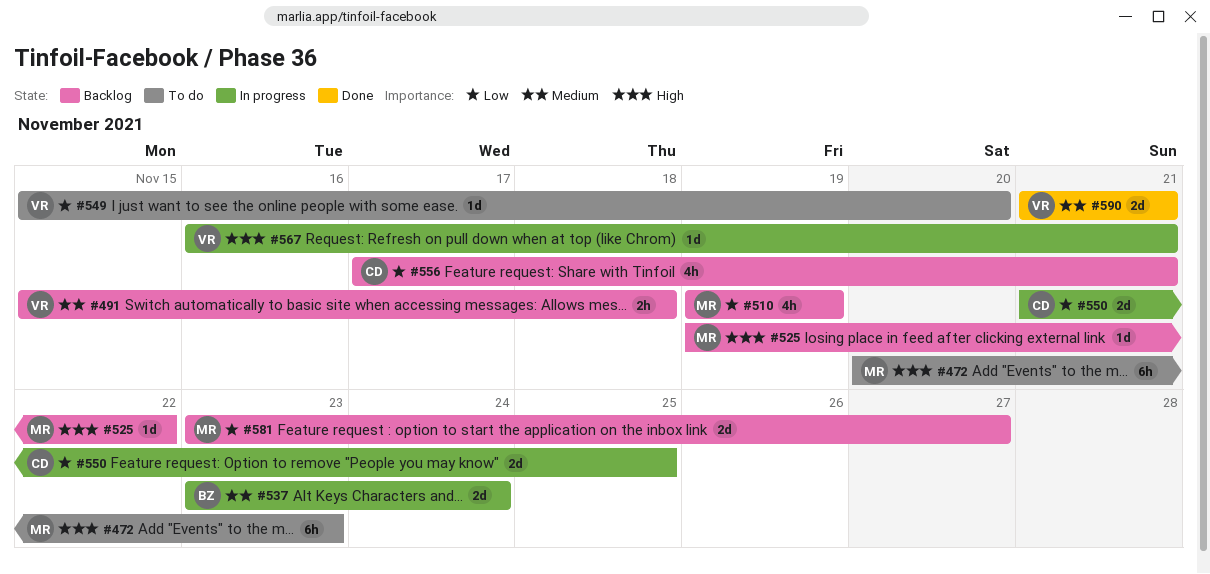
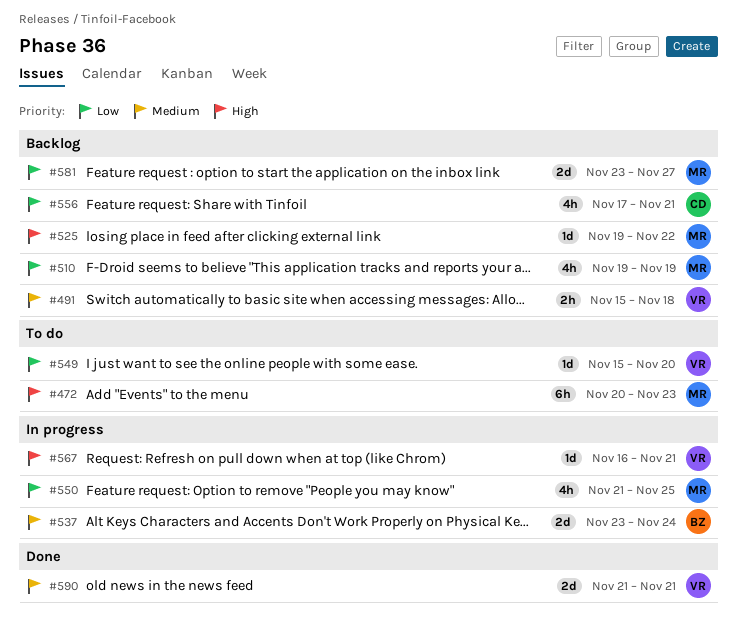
#550, owner: CD -> MR
#550, estimate: 2d -> 4h

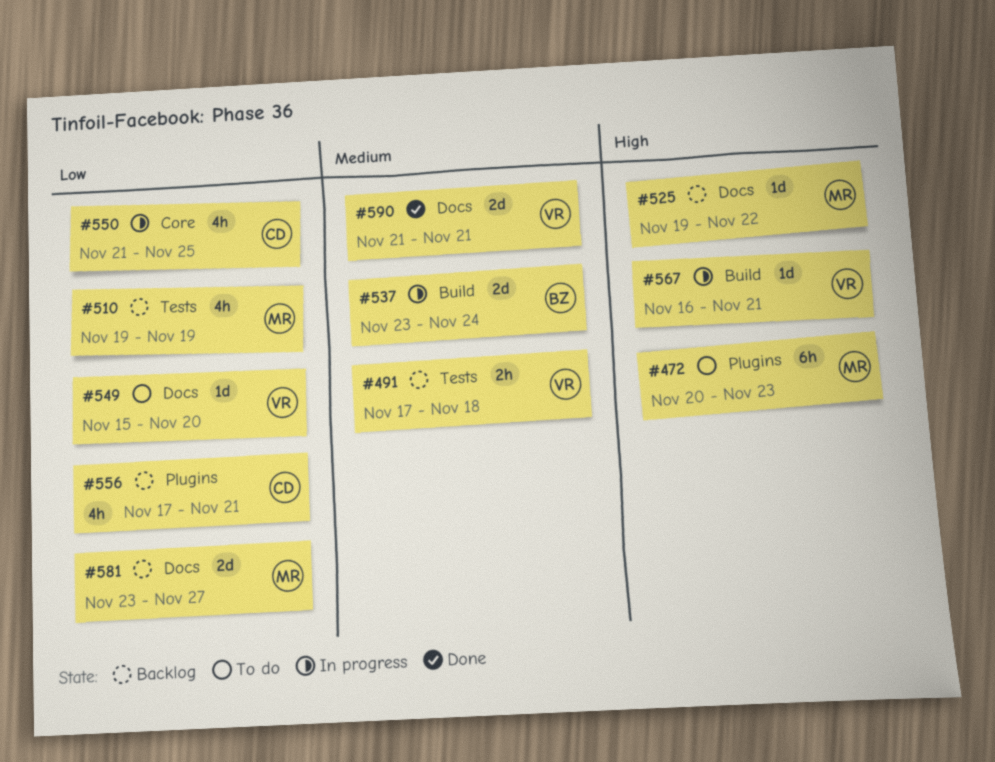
#491, start: Nov 15 -> Nov 17
#550, owner: MR -> CD

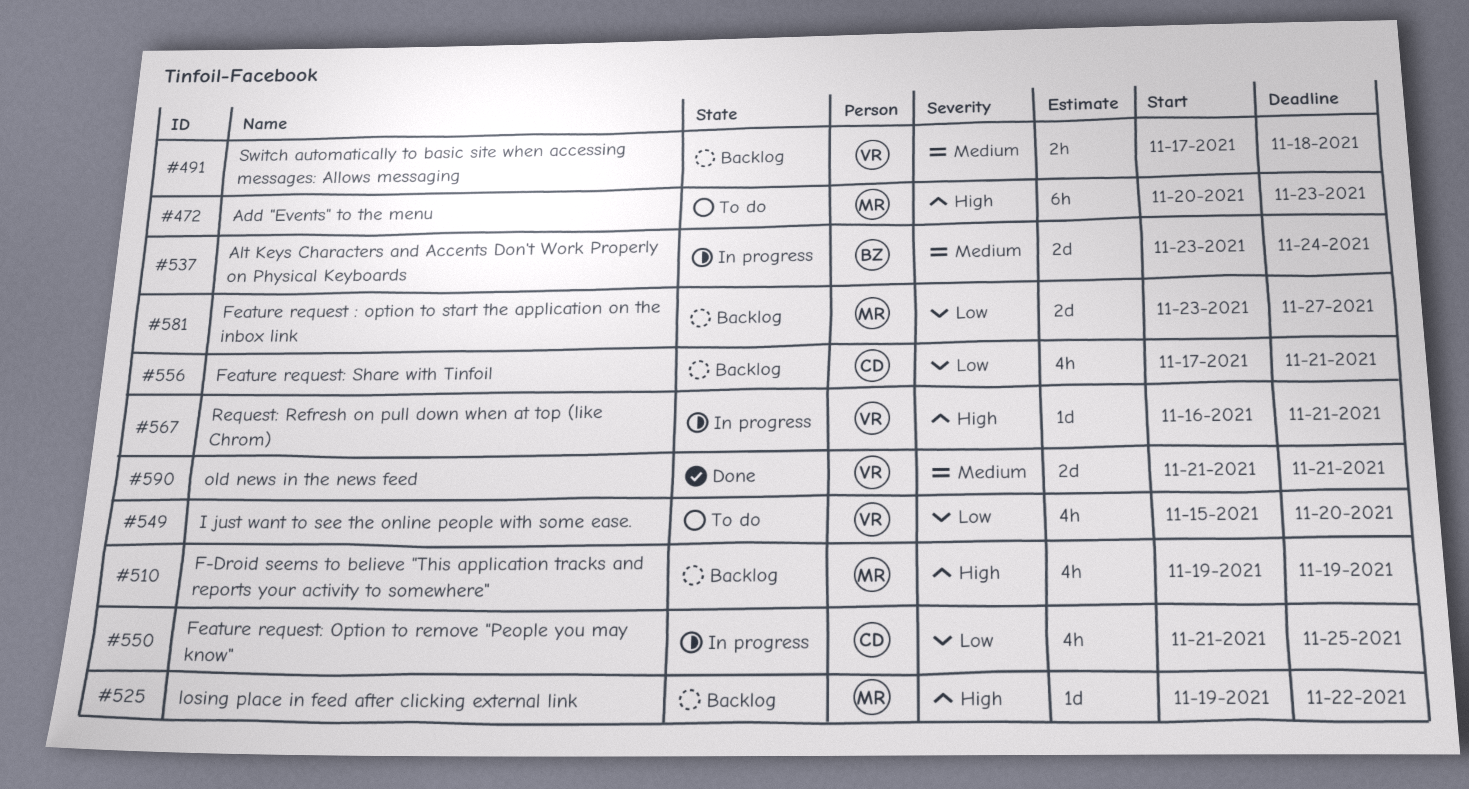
#510, priority: Low -> High
#549, estimate: 1d -> 4h

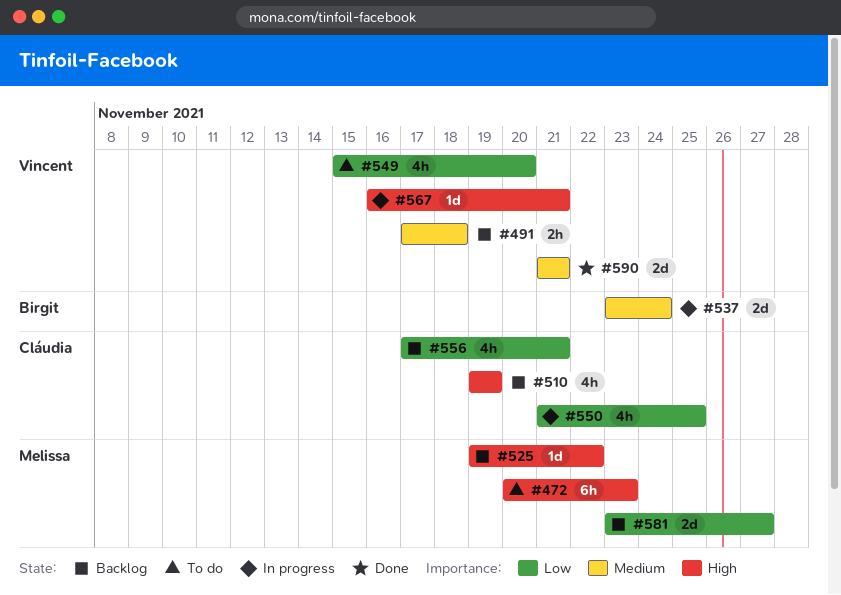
#510, owner: Melissa -> Cláudia

